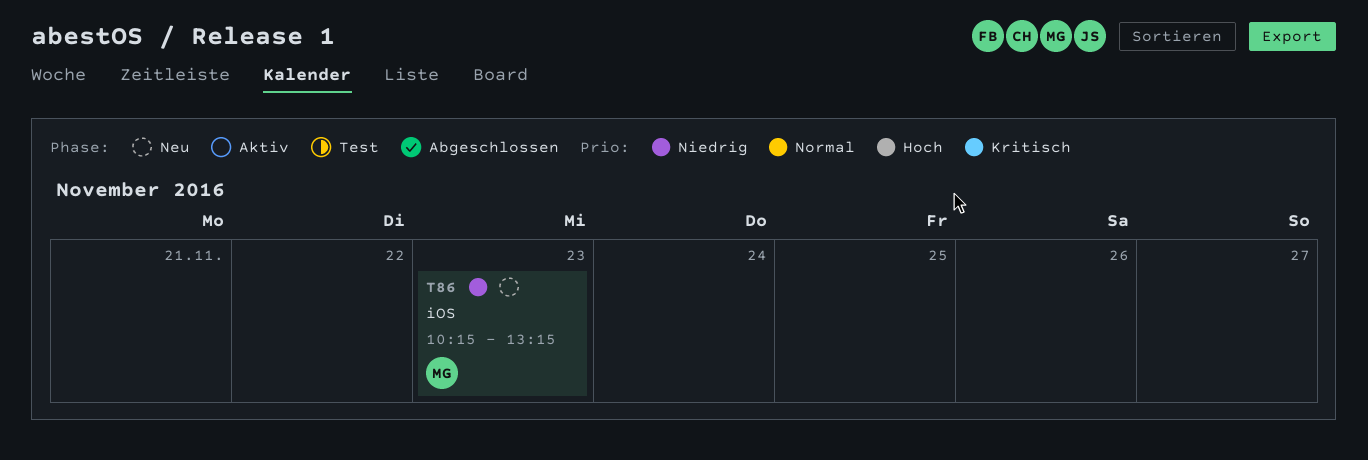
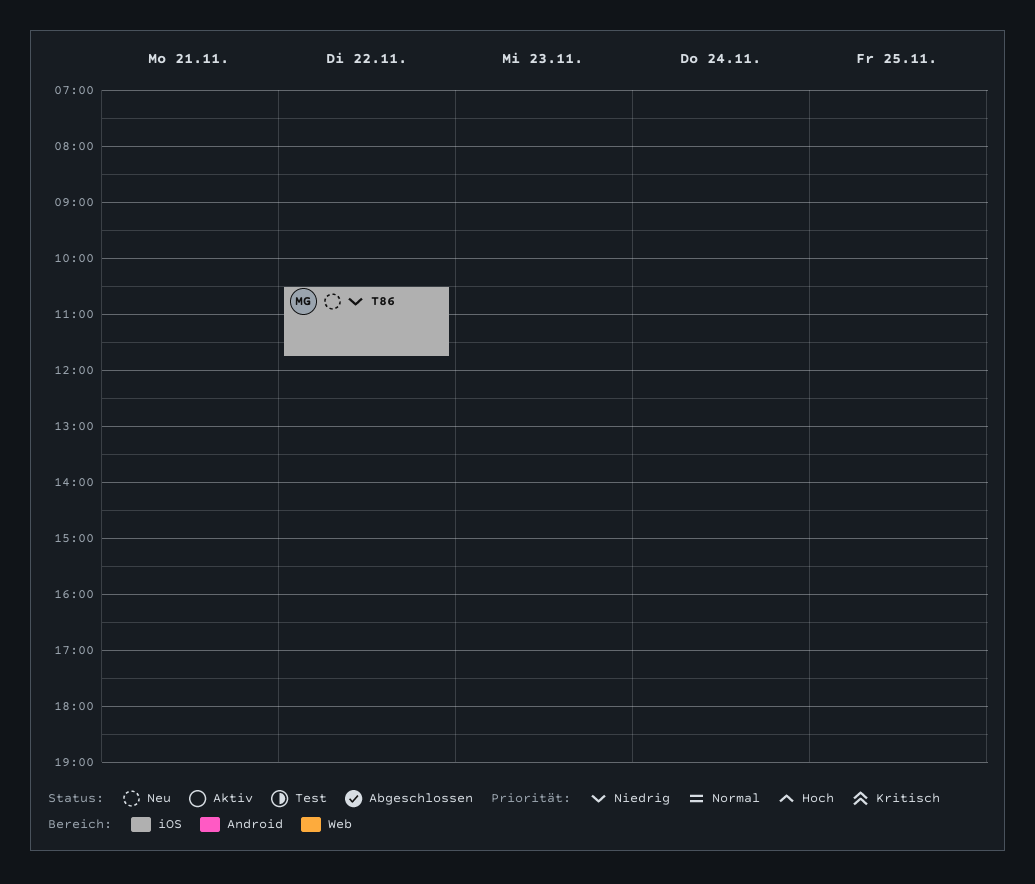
T86, day: Nov 23 -> Nov 22
T86, begins: 10:15 -> 10:30
T86, ends: 13:15 -> 11:45

